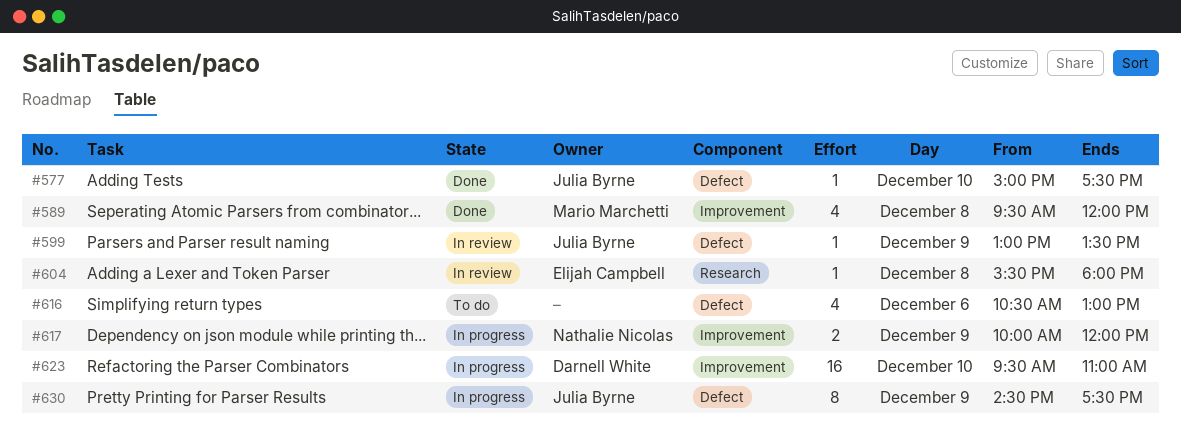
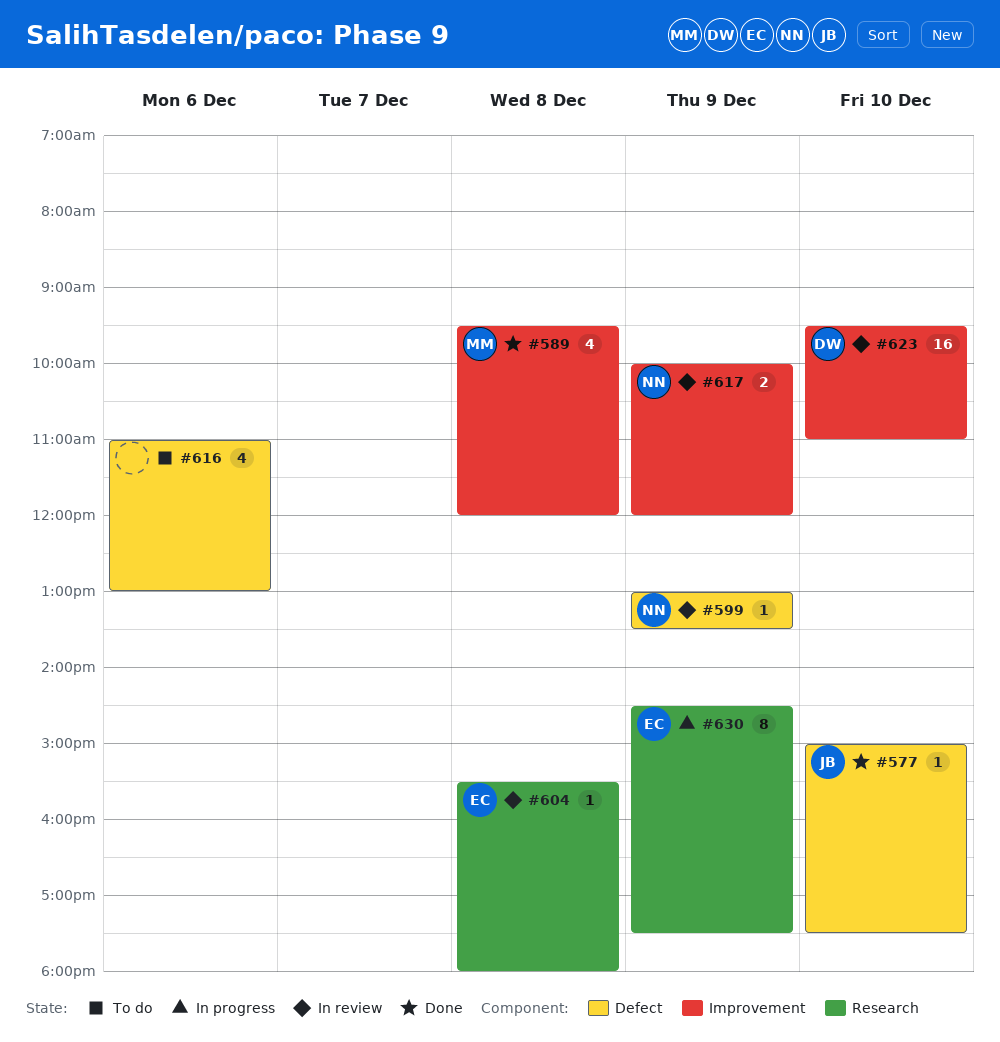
#599, owner: Julia Byrne -> Nathalie Nicolas
#616, begins: 10:30 -> 11:00
#617, status: In progress -> In review
#623, status: In progress -> In review
#630, owner: Julia Byrne -> Elijah Campbell
#630, label: Defect -> Research

